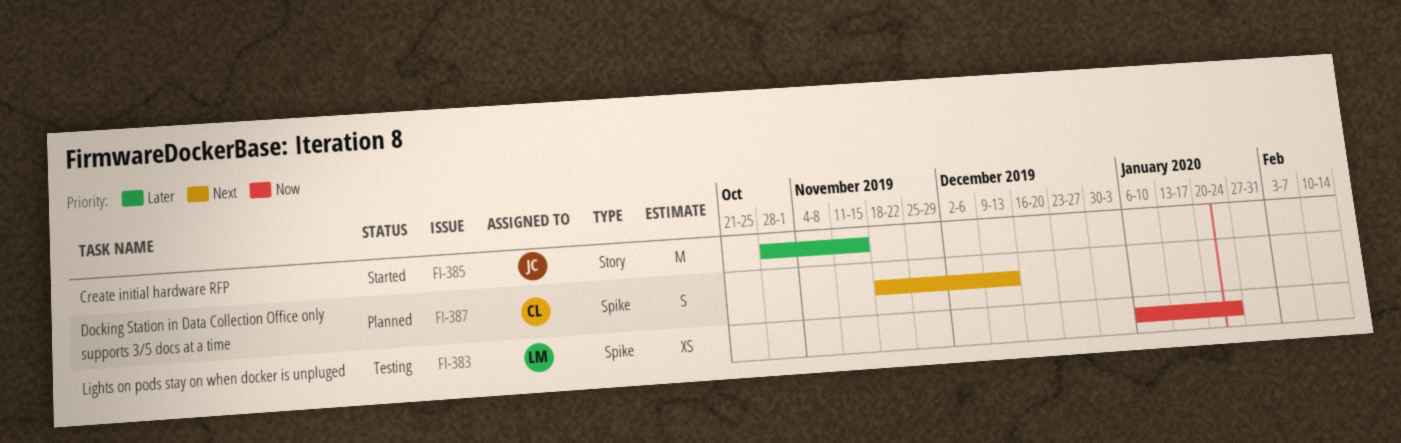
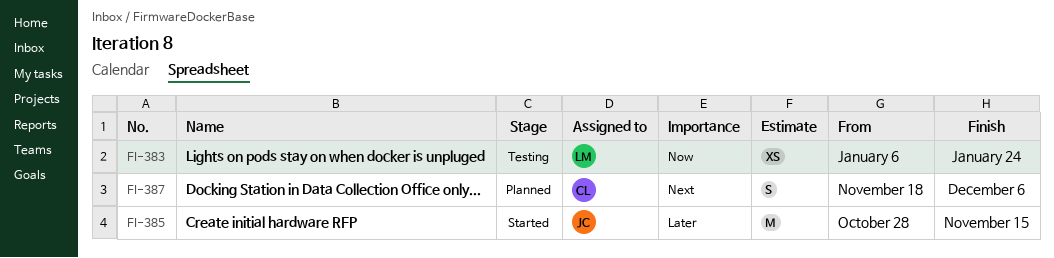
FI-387, due: Dec 13 -> Dec 6

